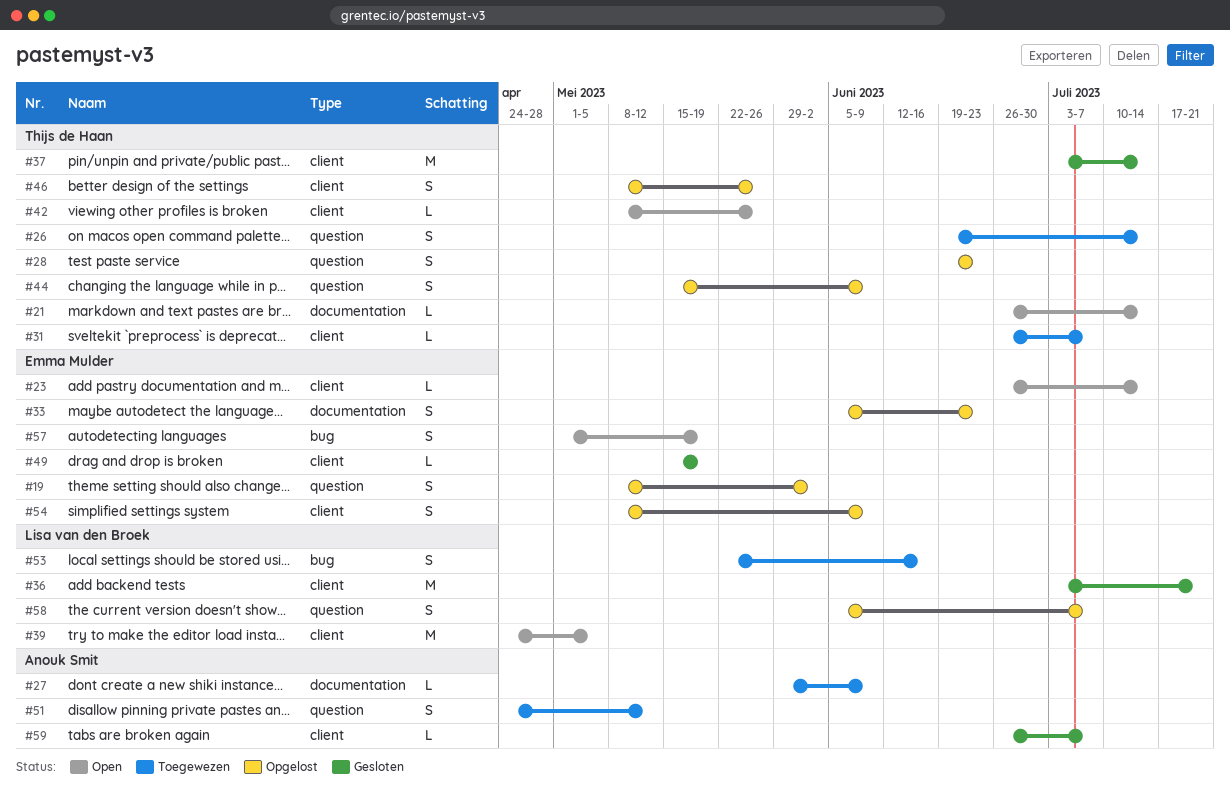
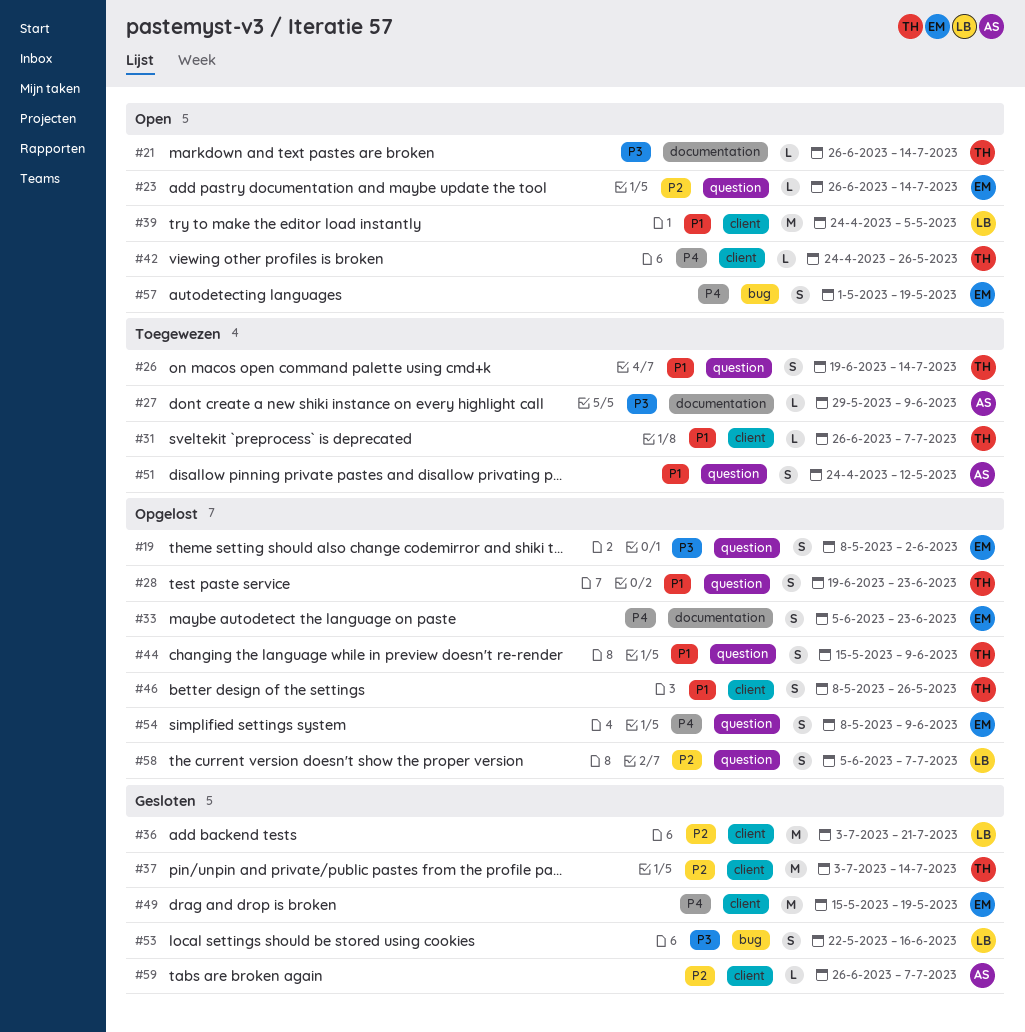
#23, label: client -> question
#42, start: May 8 -> Apr 24
#49, estimate: L -> M
#53, status: Toegewezen -> Gesloten
#54, label: client -> question

